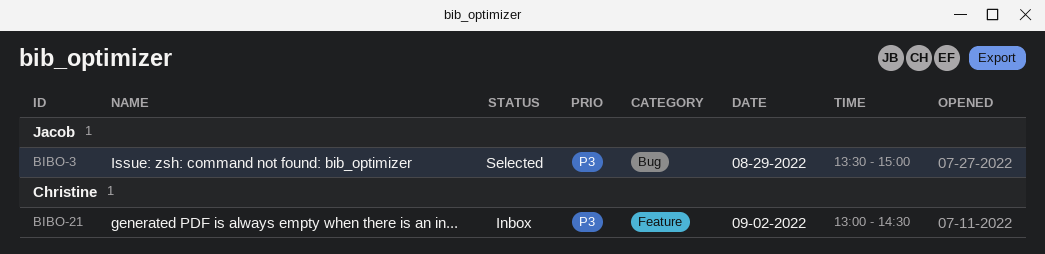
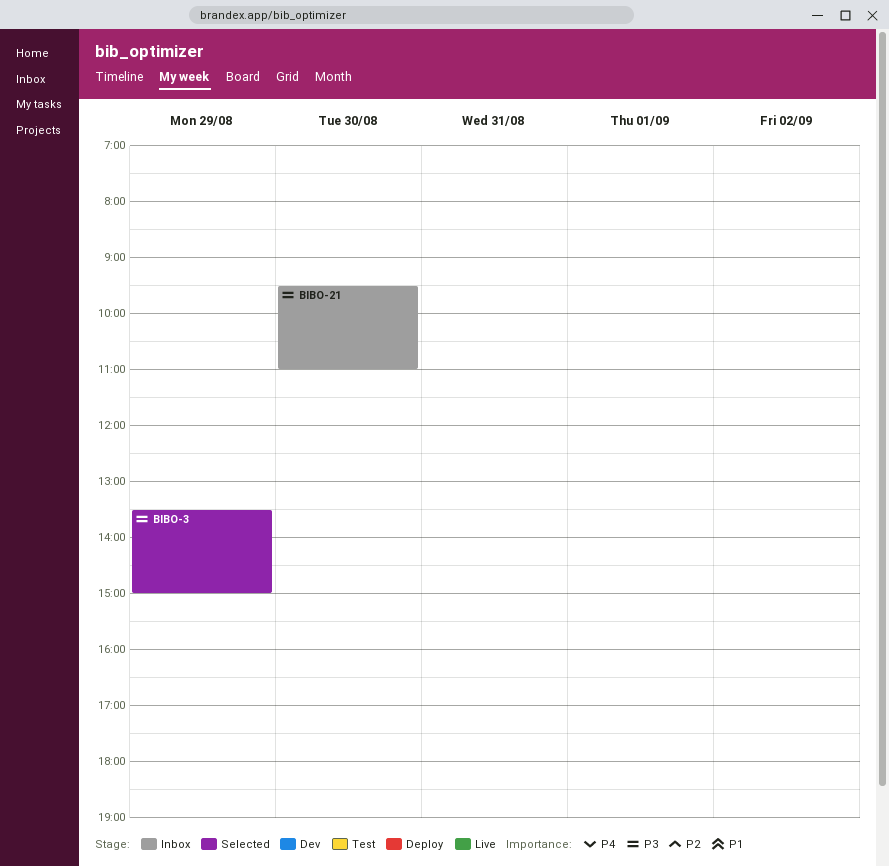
BIBO-21, day: Sep 2 -> Aug 30
BIBO-21, begins: 13:00 -> 09:30
BIBO-21, ends: 14:30 -> 11:00

